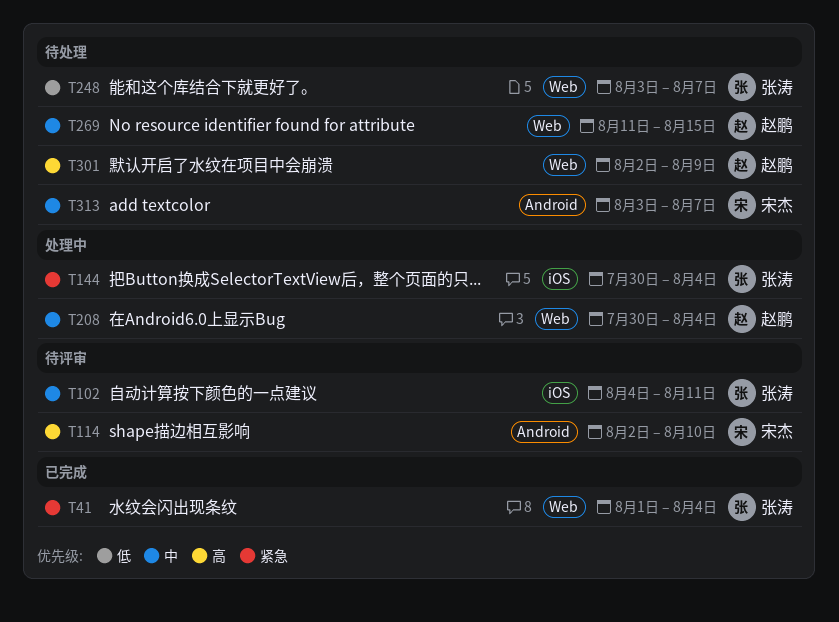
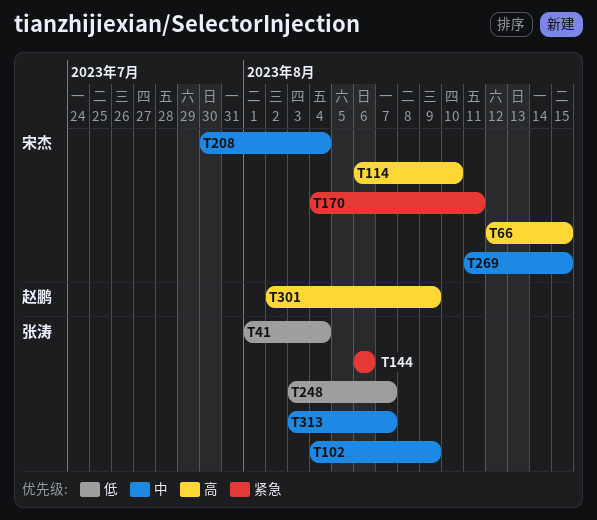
T41, priority: 紧急 -> 低
T66: none -> present
T102, due: Aug 11 -> Aug 9
T114, start: Aug 2 -> Aug 6
T144, start: Jul 30 -> Aug 6
T144, due: Aug 4 -> Aug 6
T170: none -> present
T208, owner: 赵鹏 -> 宋杰
T269, owner: 赵鹏 -> 宋杰
T313, owner: 宋杰 -> 张涛

